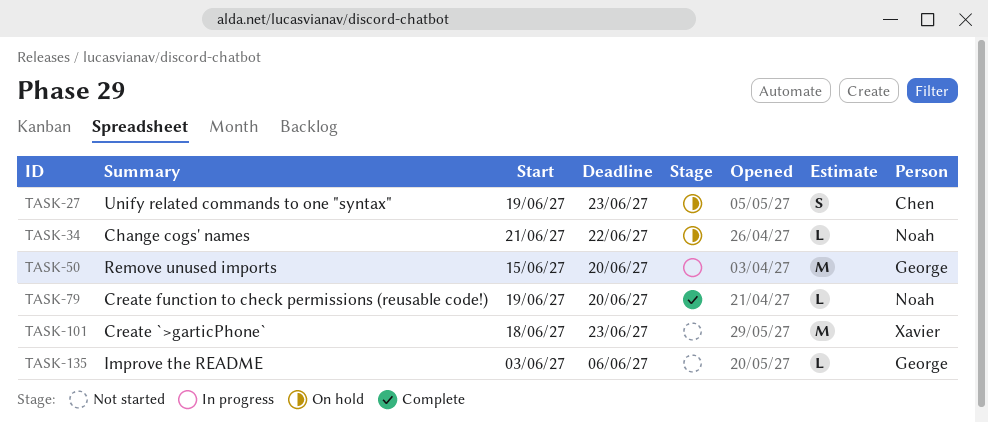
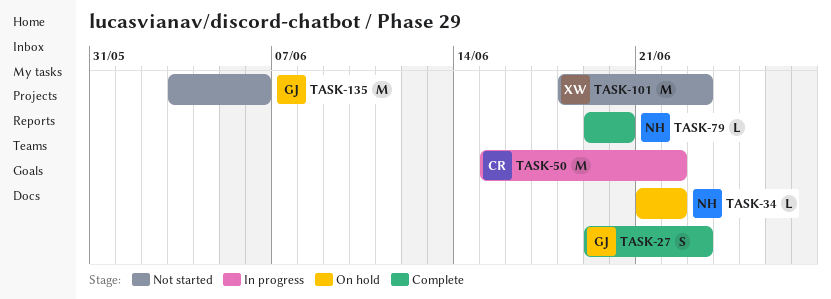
TASK-27, status: On hold -> Complete
TASK-27, owner: Chen -> George
TASK-50, owner: George -> Chen
TASK-50, due: Jun 20 -> Jun 22
TASK-135, estimate: L -> M

